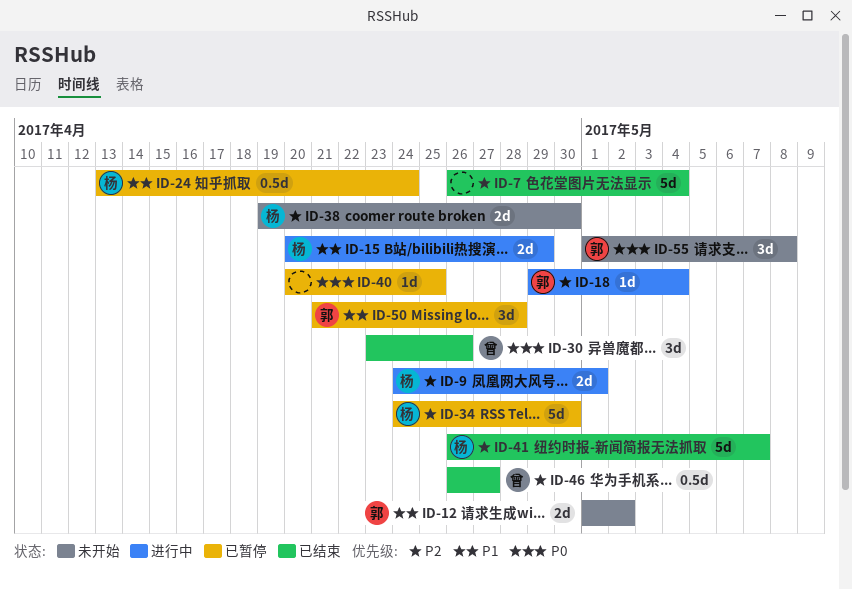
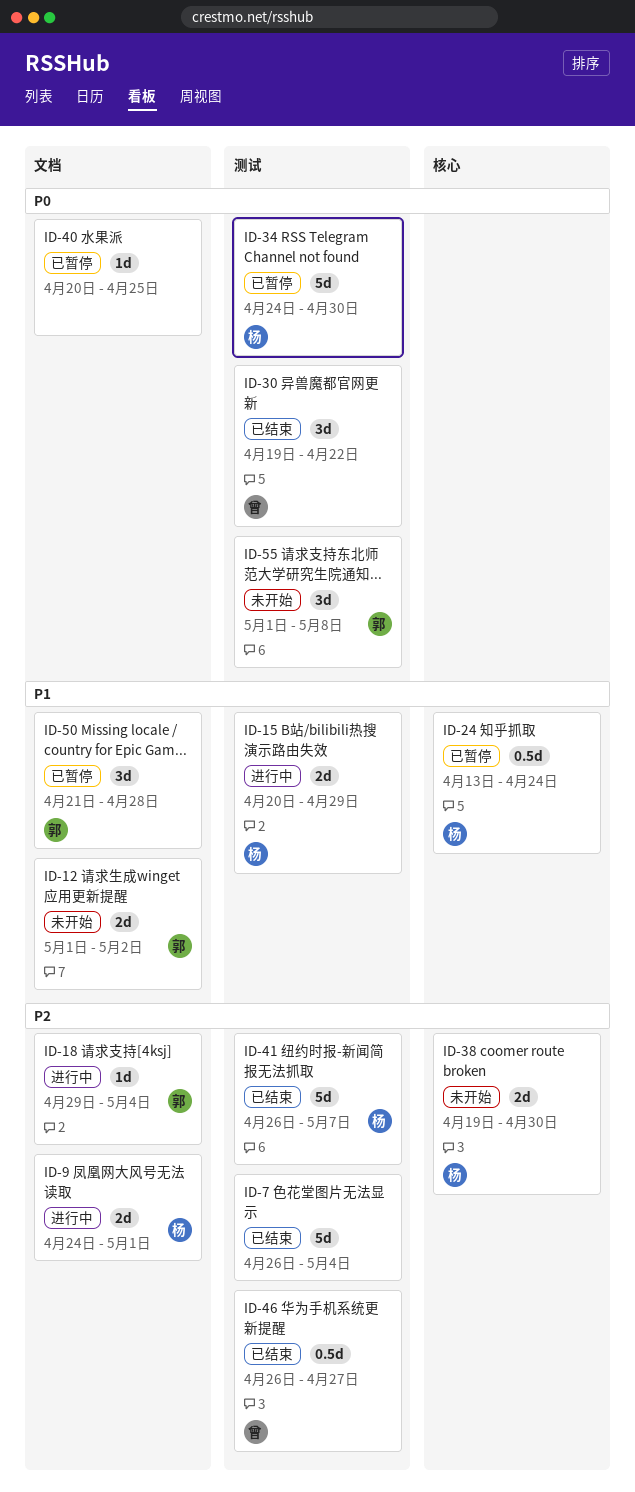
ID-30, start: Apr 23 -> Apr 19
ID-30, due: Apr 26 -> Apr 22
ID-34, priority: P2 -> P0

